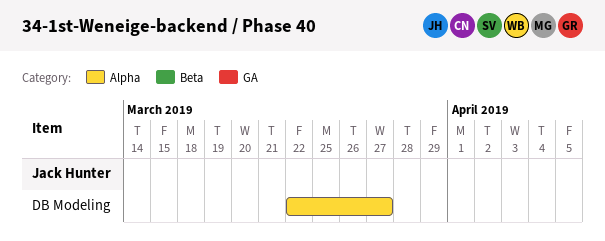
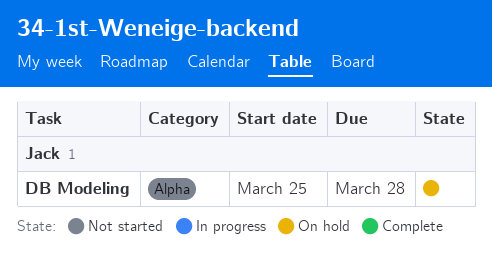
DB Modeling, start: Mar 22 -> Mar 25
DB Modeling, due: Mar 27 -> Mar 28

